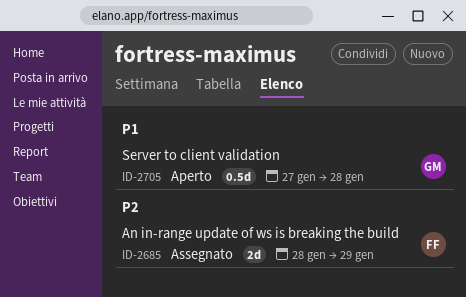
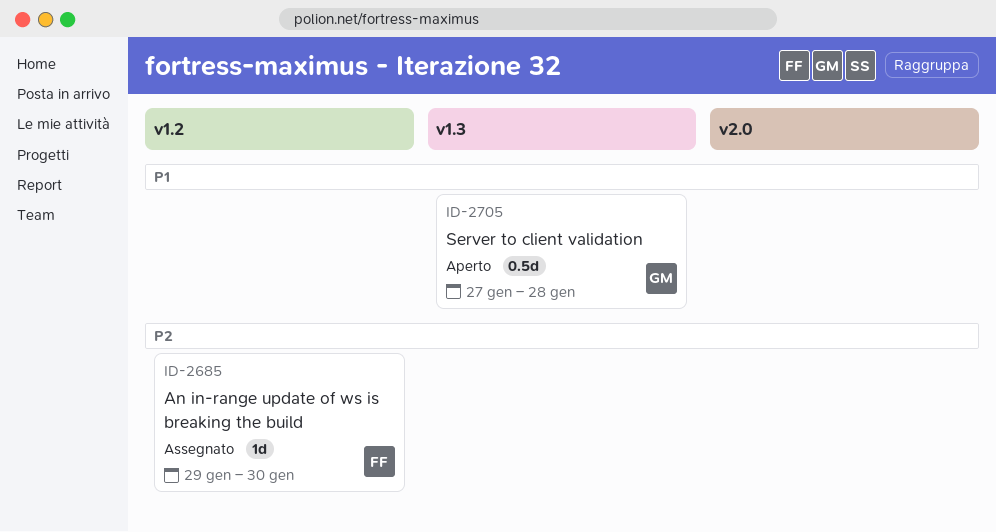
ID-2685, estimate: 2d -> 1d
ID-2685, start: Jan 28 -> Jan 29
ID-2685, due: Jan 29 -> Jan 30

